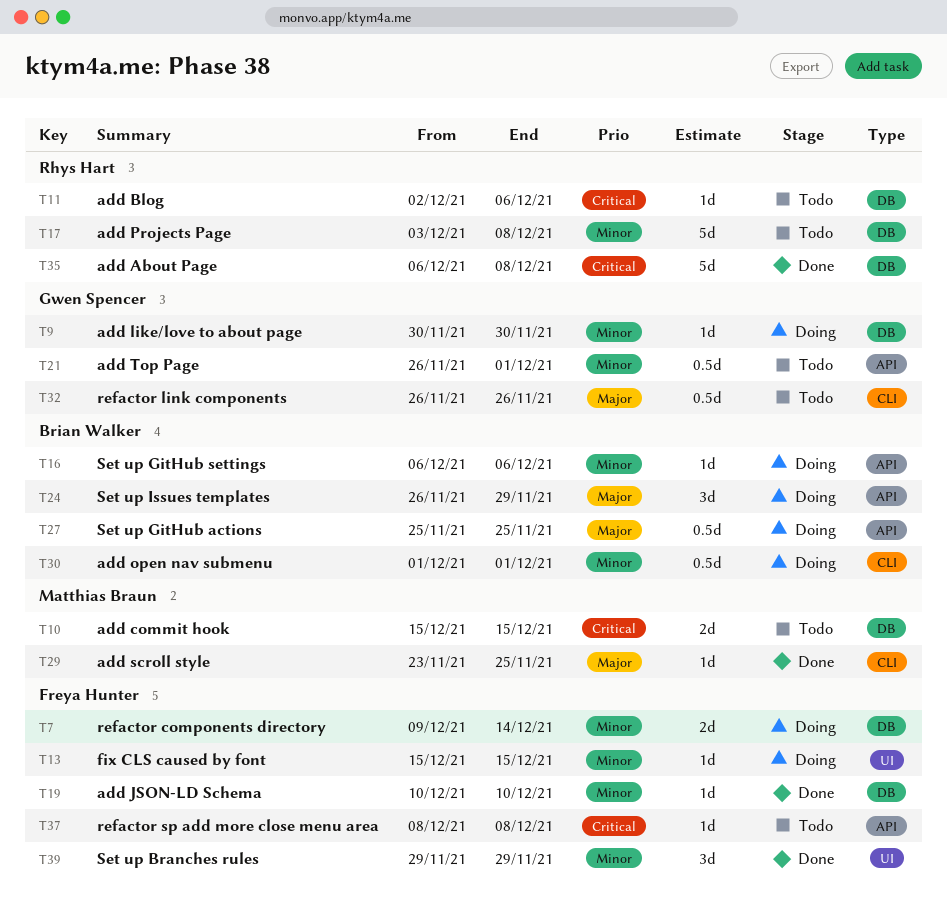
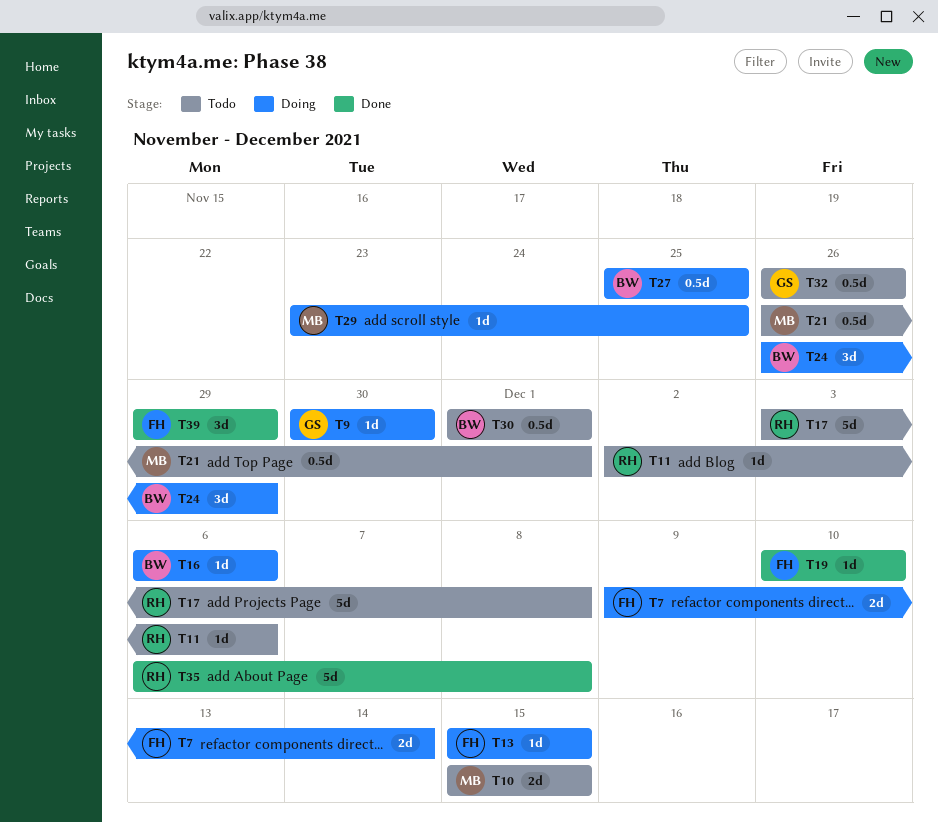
T21, owner: Gwen Spencer -> Matthias Braun
T29, status: Done -> Doing
T30, status: Doing -> Todo
T37: present -> none

